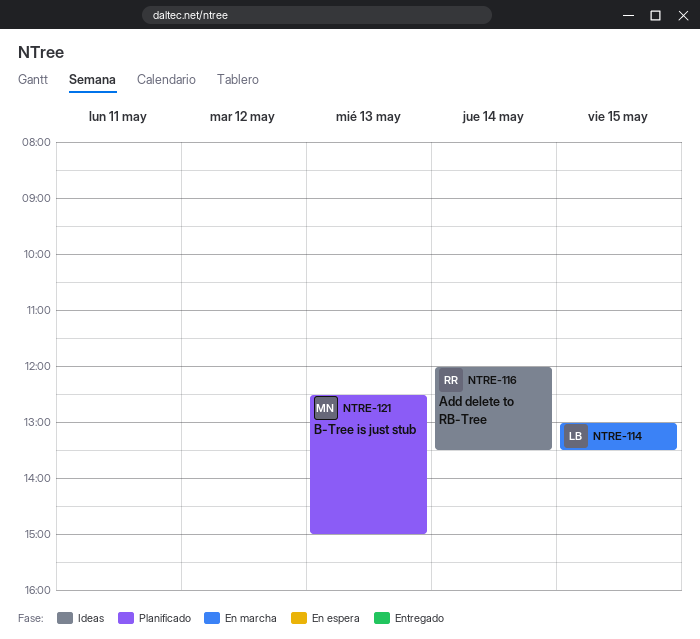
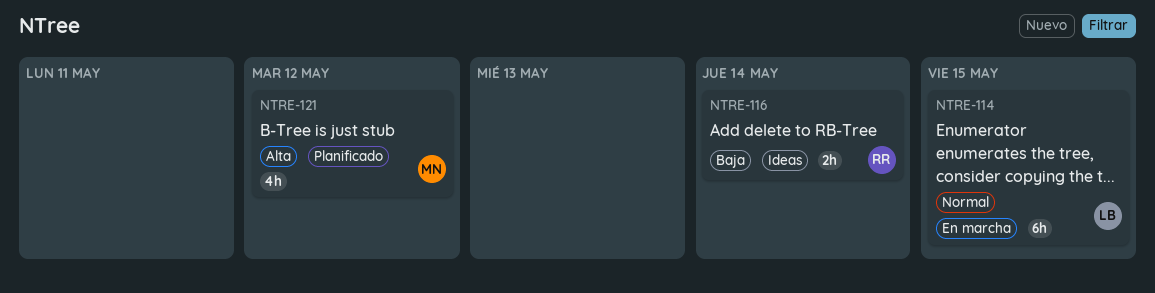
NTRE-121, day: May 13 -> May 12

